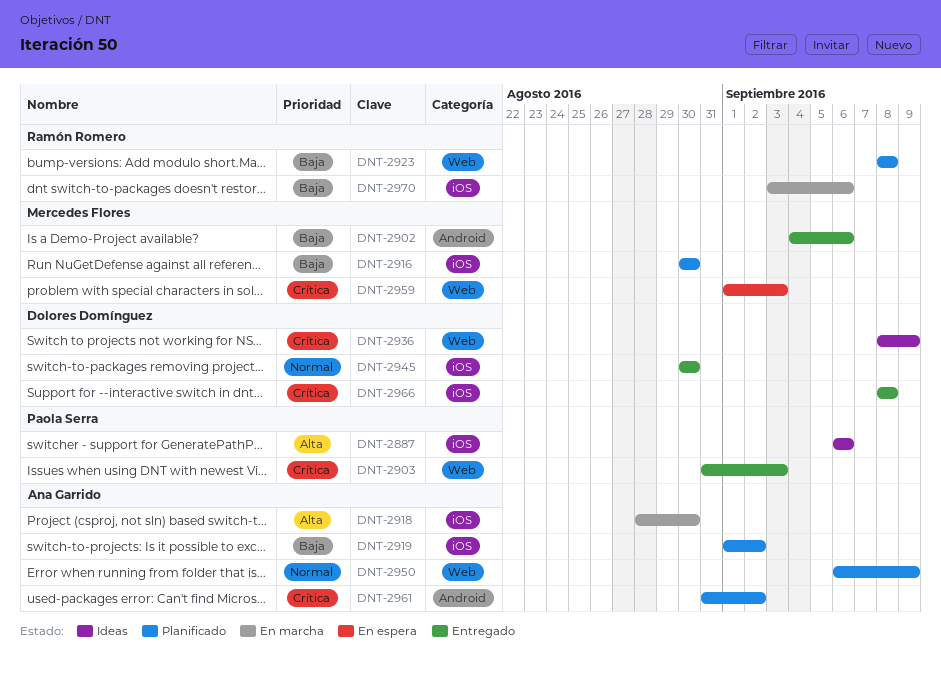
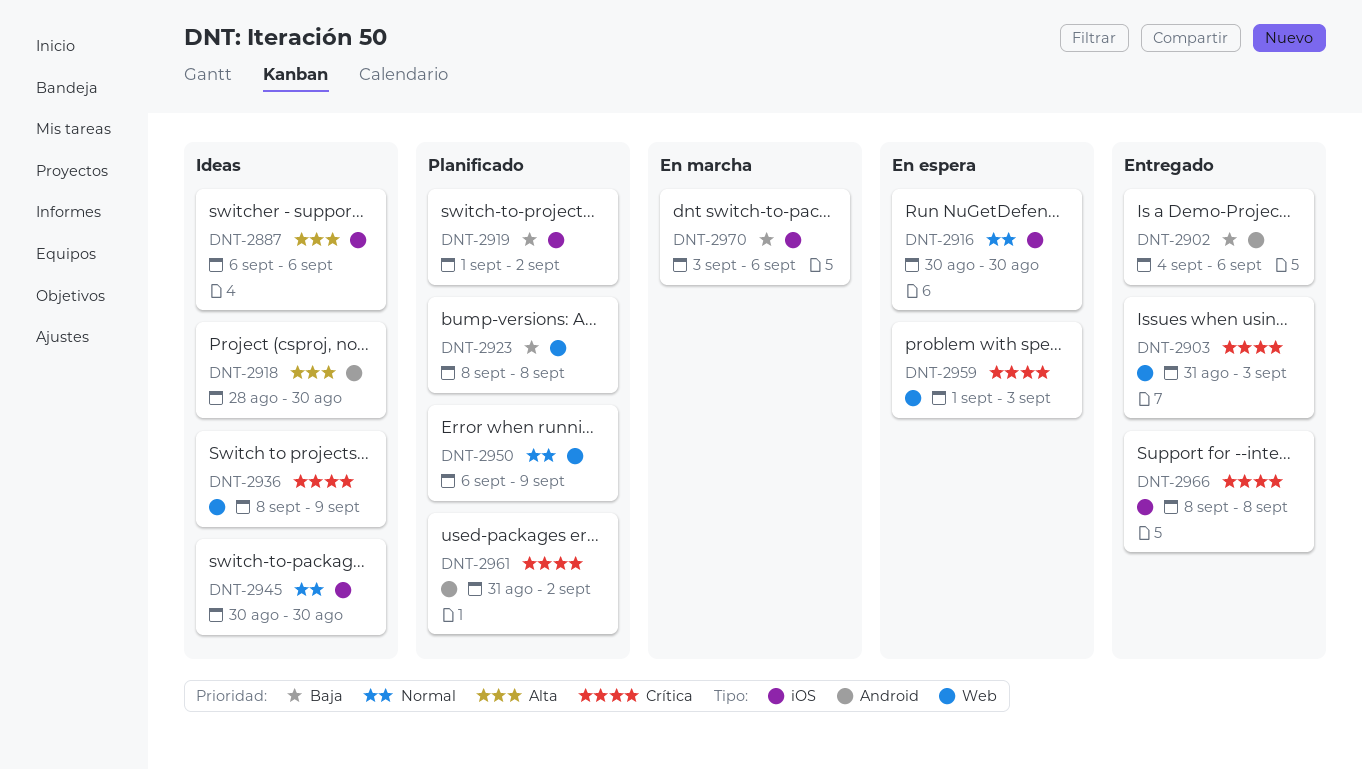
DNT-2916, status: Planificado -> En espera
DNT-2916, priority: Baja -> Normal
DNT-2918, status: En marcha -> Ideas
DNT-2918, label: iOS -> Android
DNT-2945, status: Entregado -> Ideas

